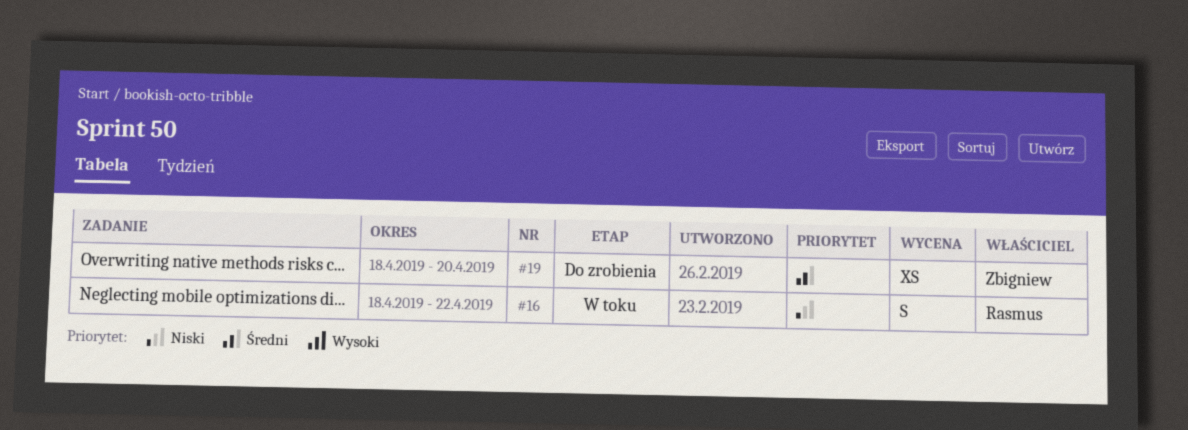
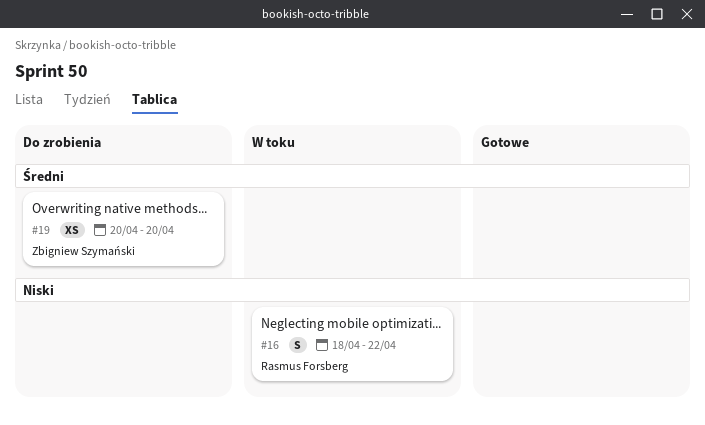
#19, start: Apr 18 -> Apr 20

